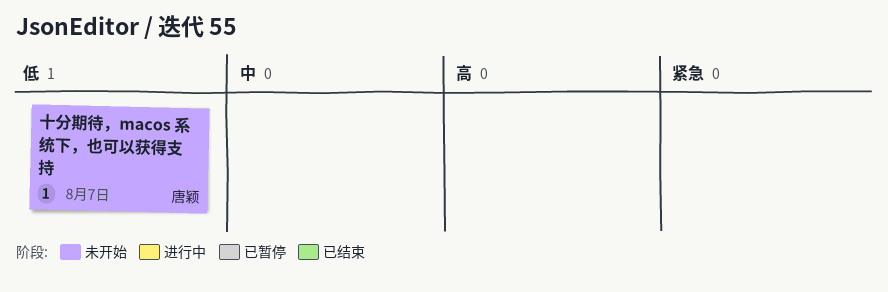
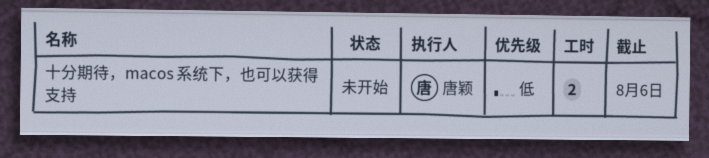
十分期待，macos 系统下，也可以获得支持, estimate: 1 -> 2
十分期待，macos 系统下，也可以获得支持, due: Aug 7 -> Aug 6

